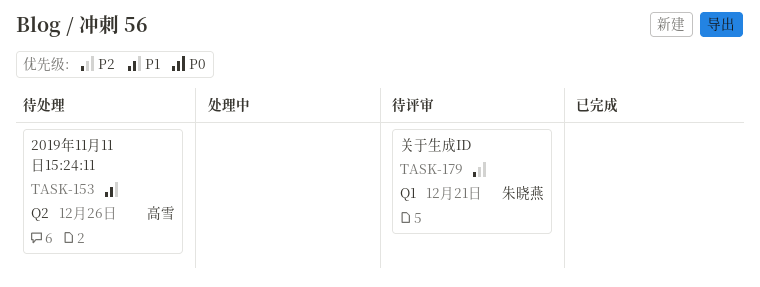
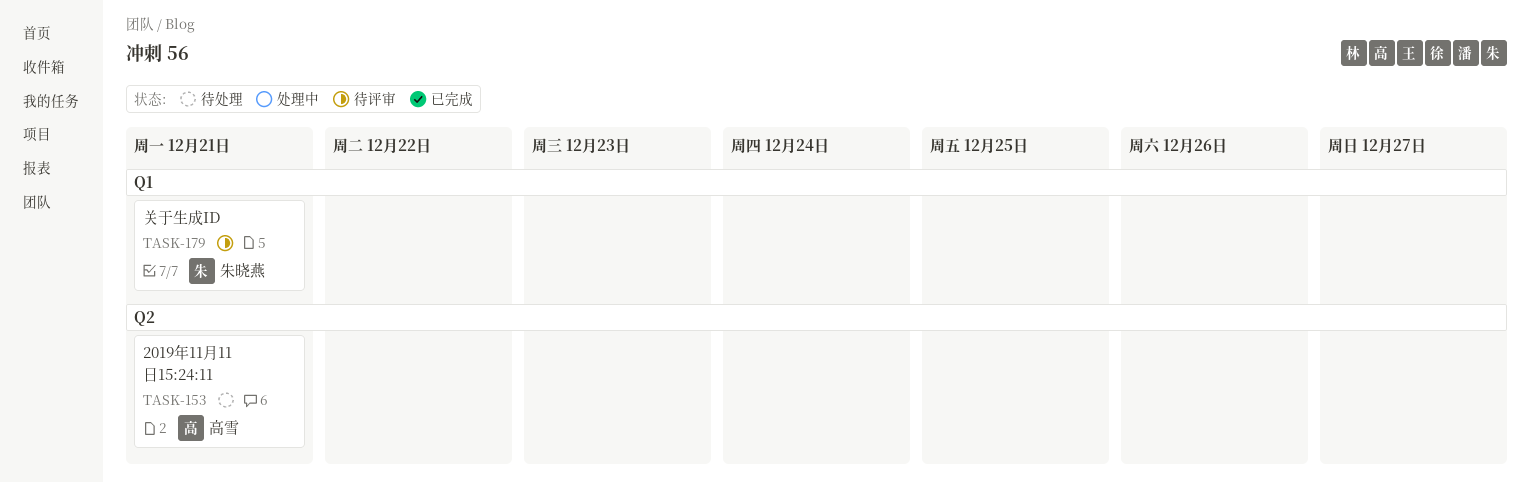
TASK-153, due: Dec 26 -> Dec 21

